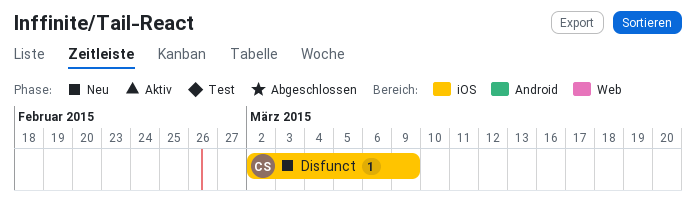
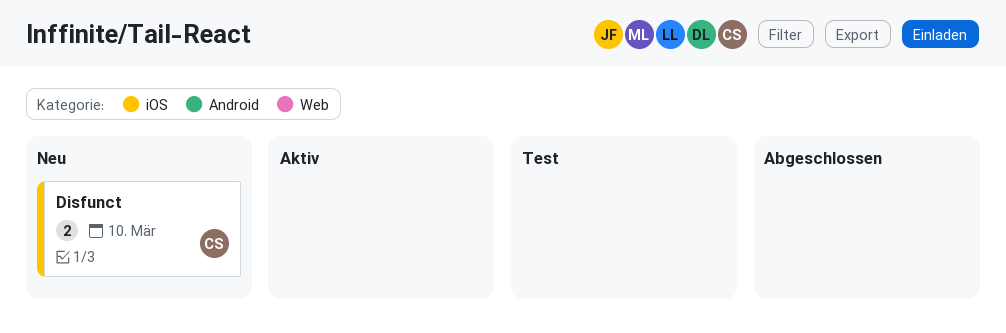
Disfunct, estimate: 1 -> 2
Disfunct, due: Mar 9 -> Mar 10

